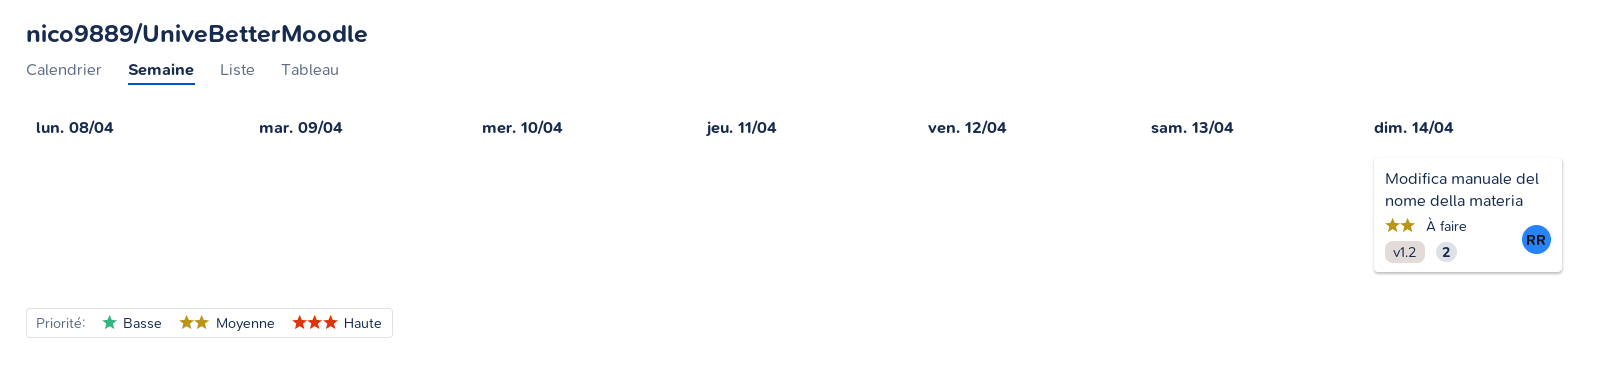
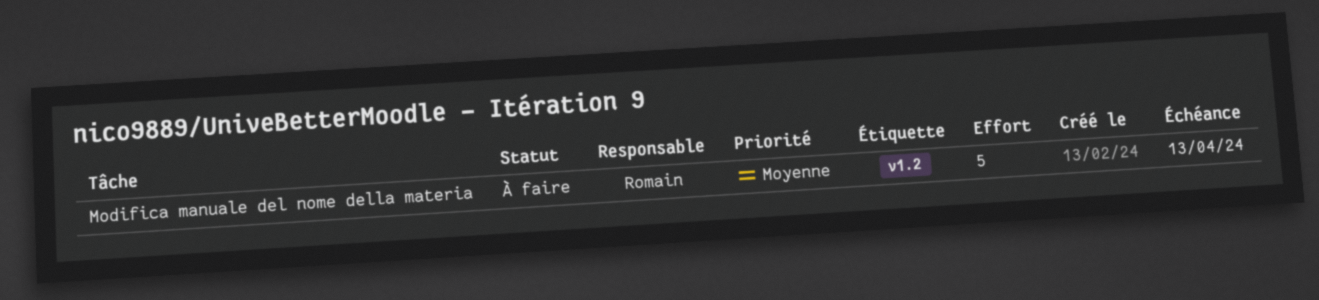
Modifica manuale del nome della materia, estimate: 2 -> 5
Modifica manuale del nome della materia, due: Apr 14 -> Apr 13

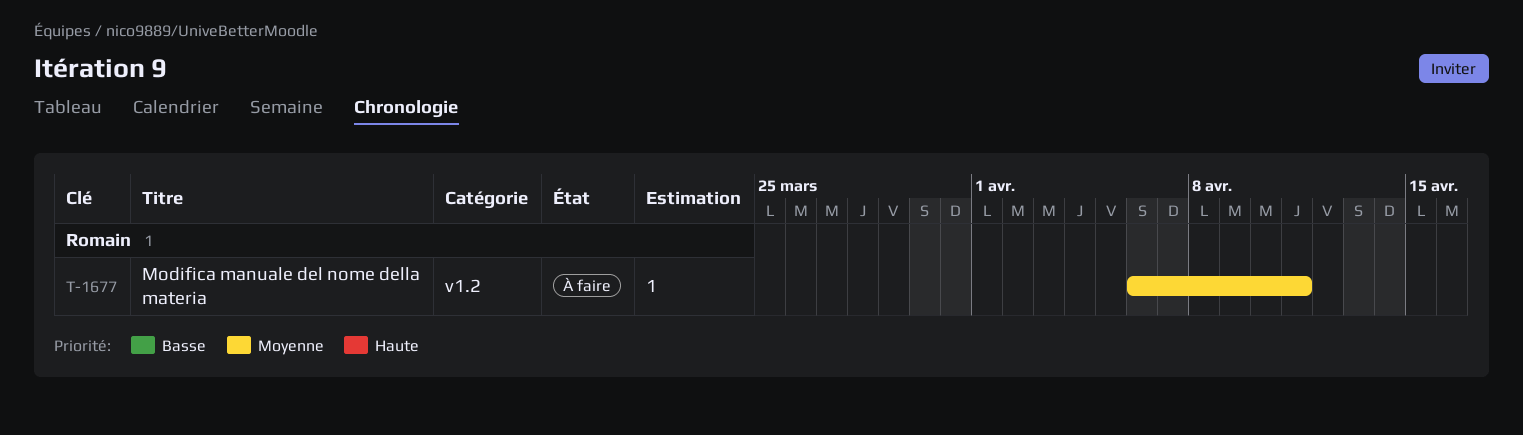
Modifica manuale del nome della materia, estimate: 5 -> 1
Modifica manuale del nome della materia, due: Apr 13 -> Apr 11

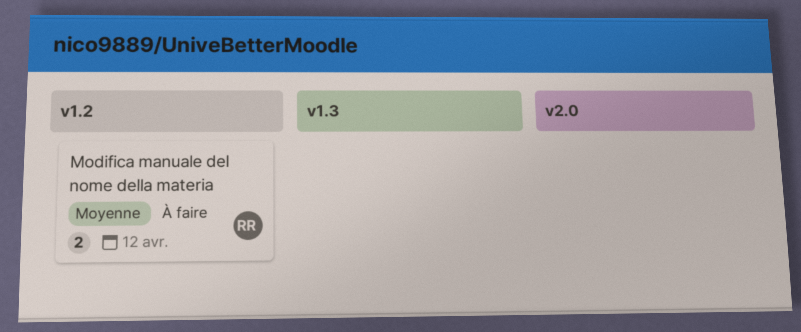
Modifica manuale del nome della materia, estimate: 1 -> 2
Modifica manuale del nome della materia, due: Apr 11 -> Apr 12

